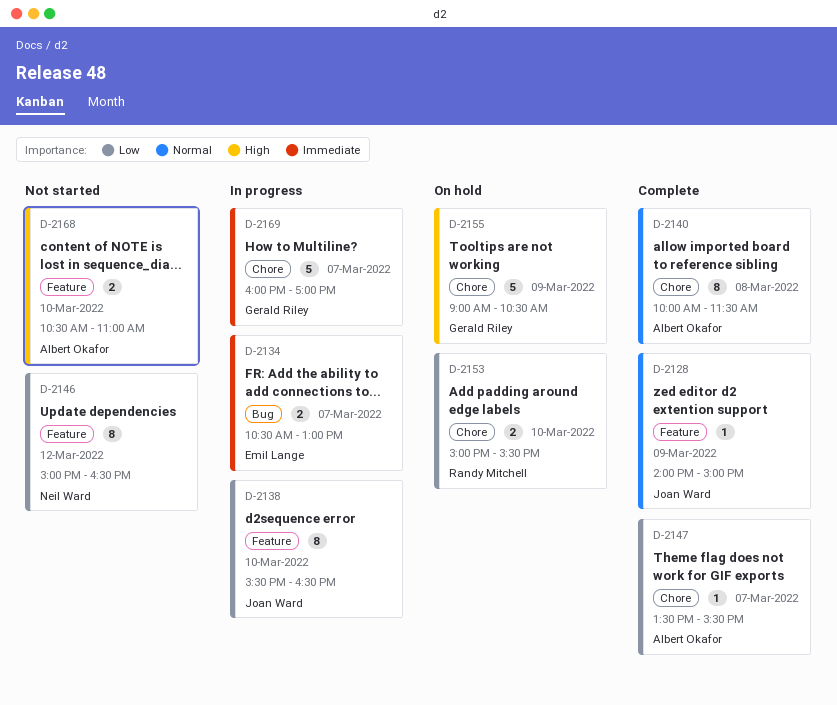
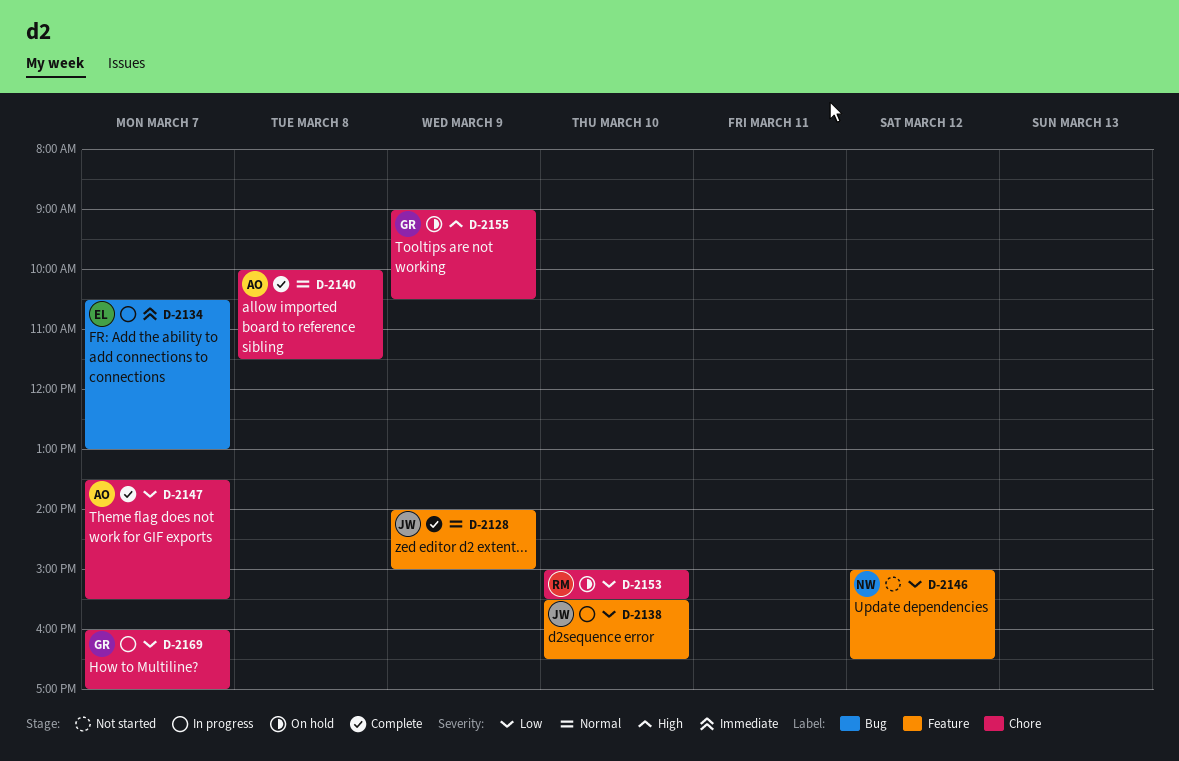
D-2168: present -> none
D-2169, priority: Immediate -> Low

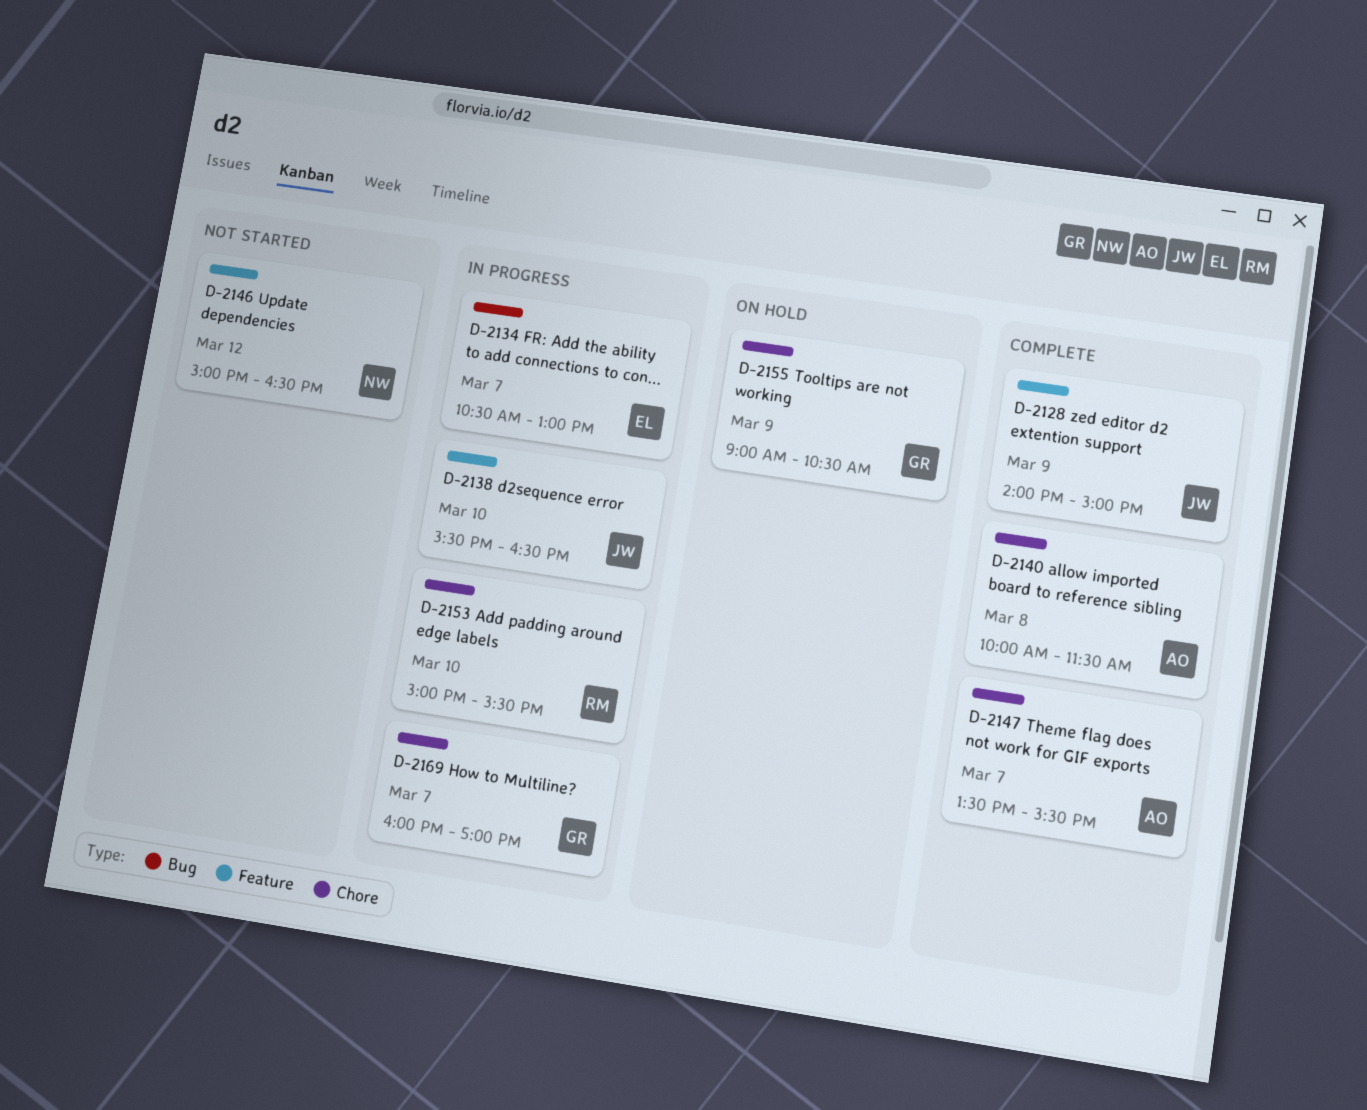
D-2153, status: On hold -> In progress

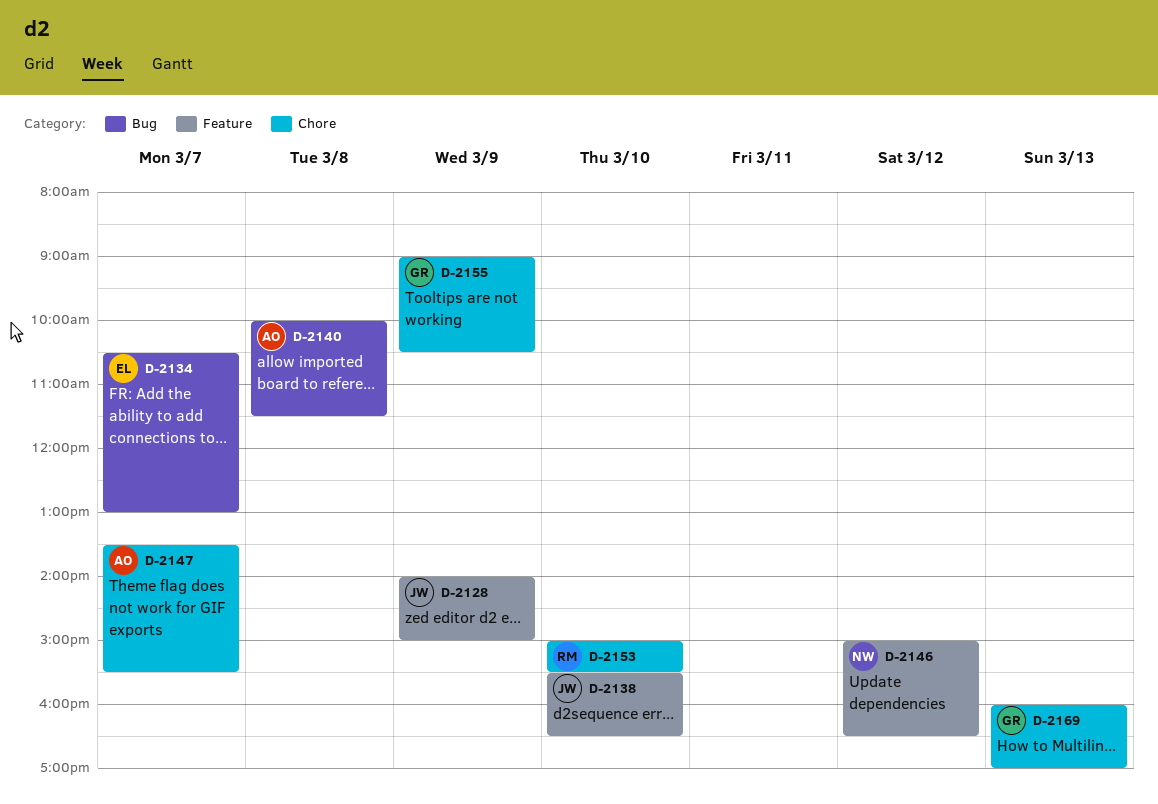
D-2140, label: Chore -> Bug
D-2169, day: Mar 7 -> Mar 13

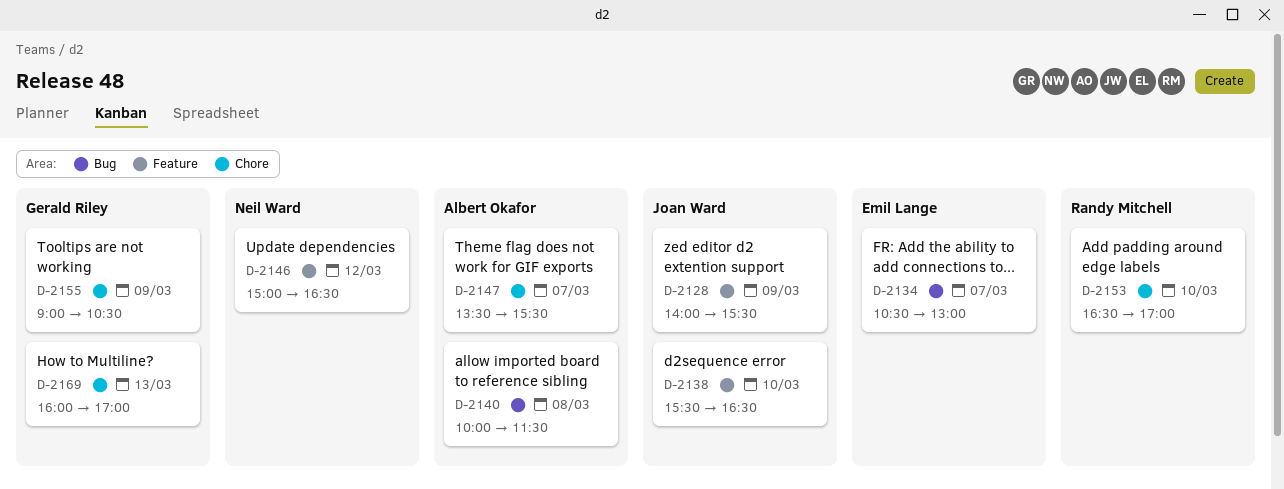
D-2128, ends: 15:00 -> 15:30
D-2153, begins: 15:00 -> 16:30
D-2153, ends: 15:30 -> 17:00

